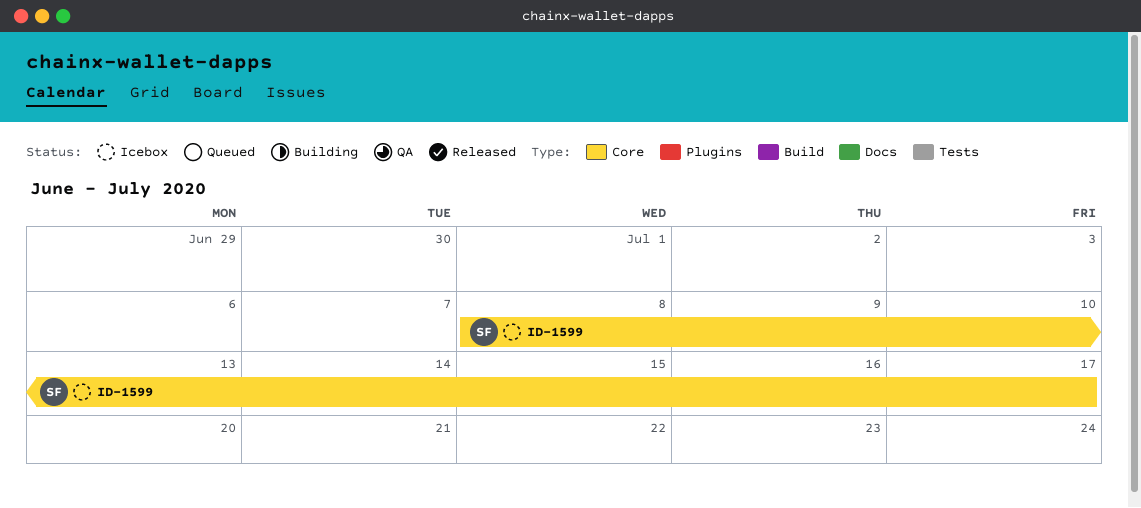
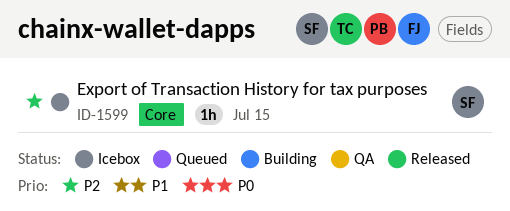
ID-1599, due: Jul 17 -> Jul 15

